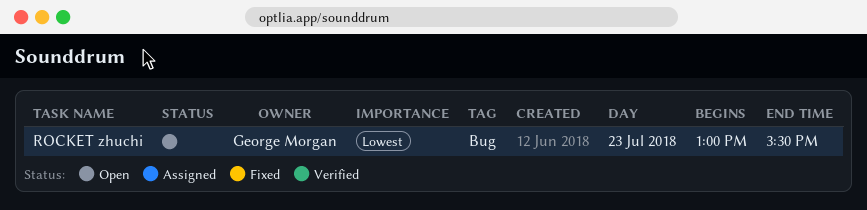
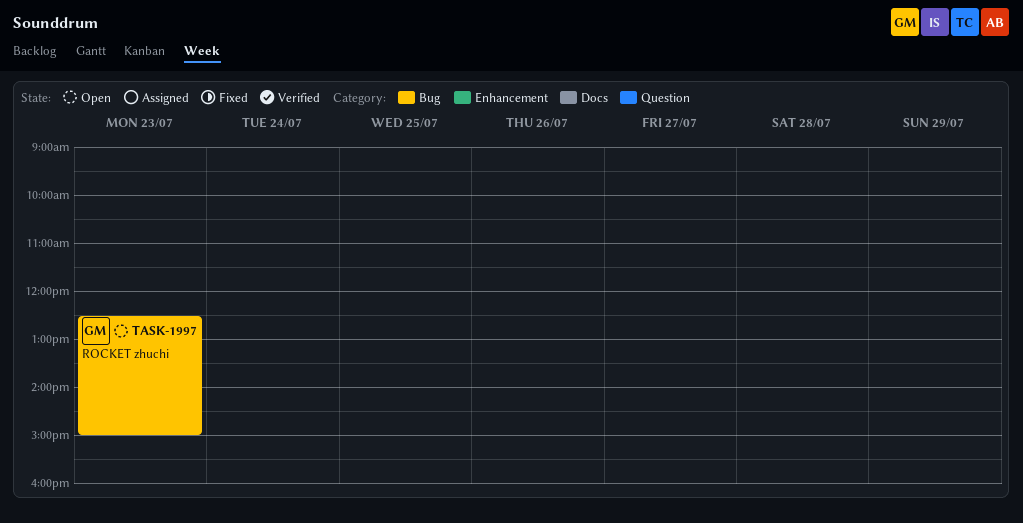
ROCKET zhuchi, begins: 13:00 -> 12:30
ROCKET zhuchi, ends: 15:30 -> 15:00

